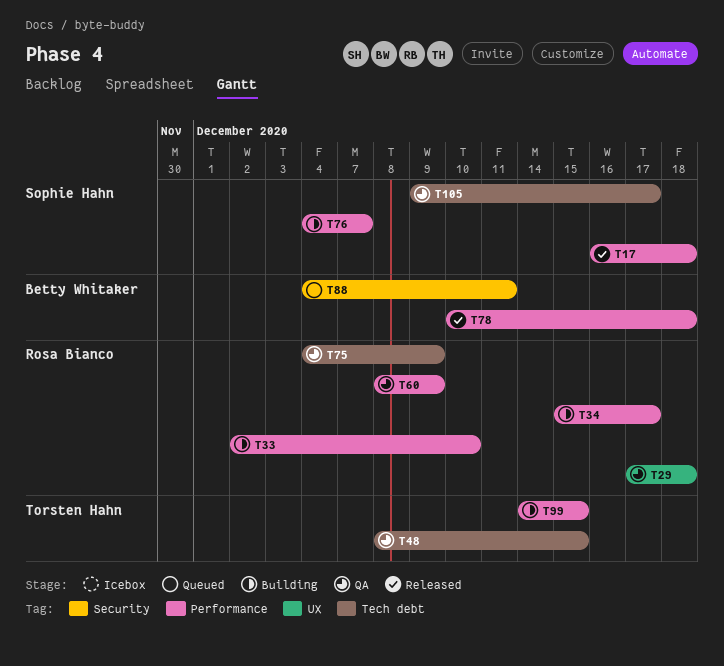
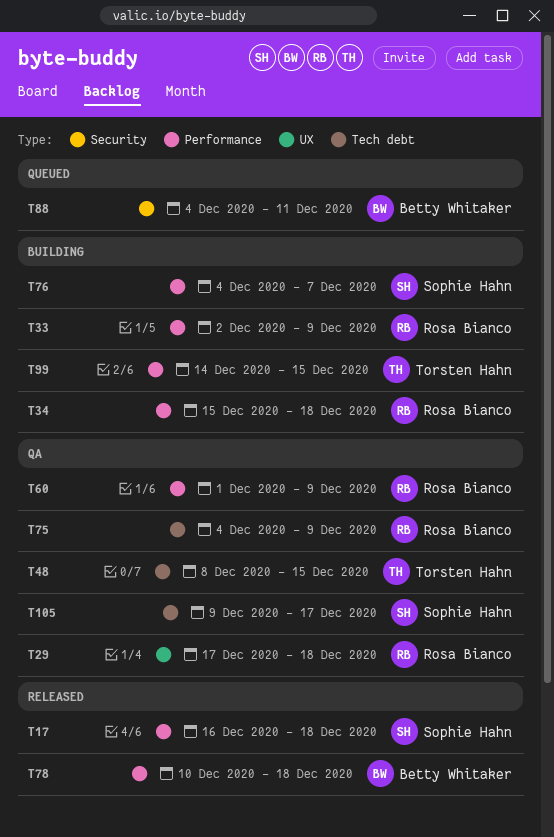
T33, due: Dec 10 -> Dec 9
T34, due: Dec 17 -> Dec 18
T60, start: Dec 8 -> Dec 1

